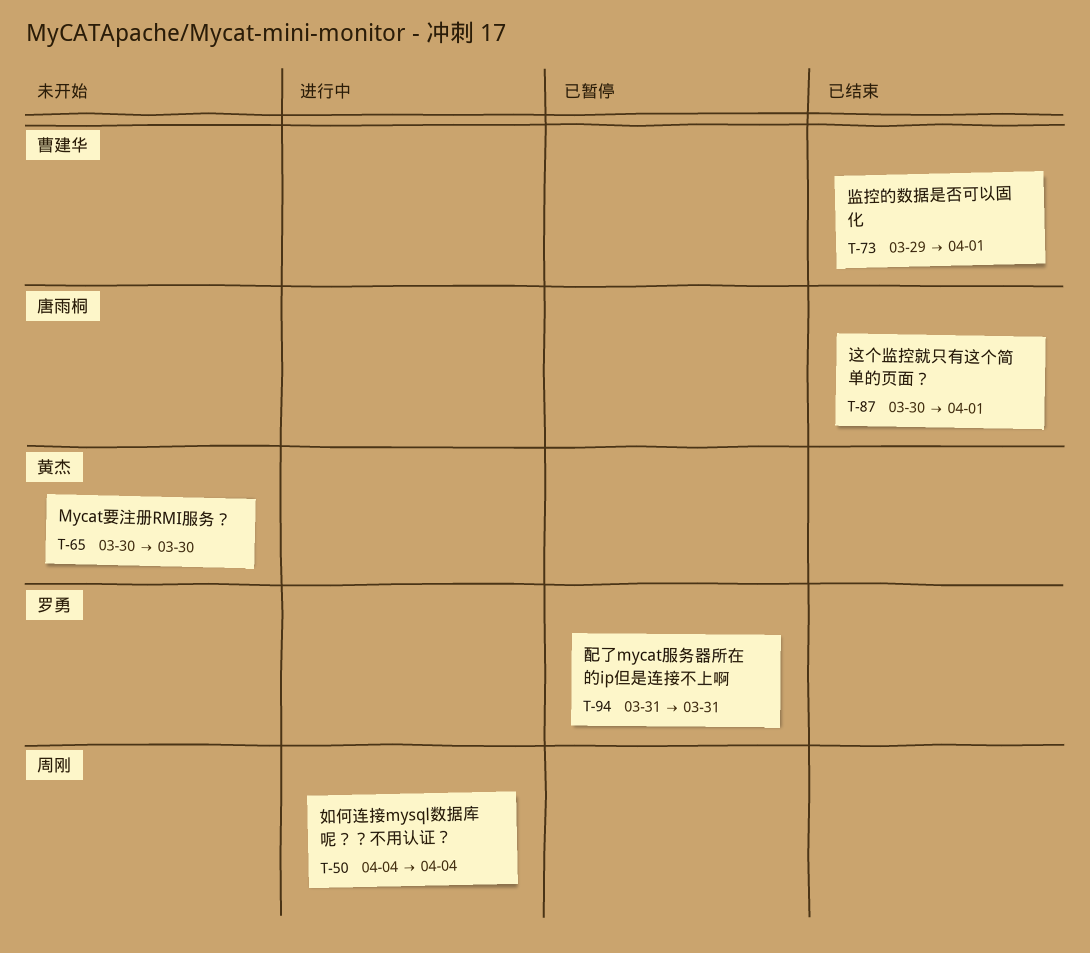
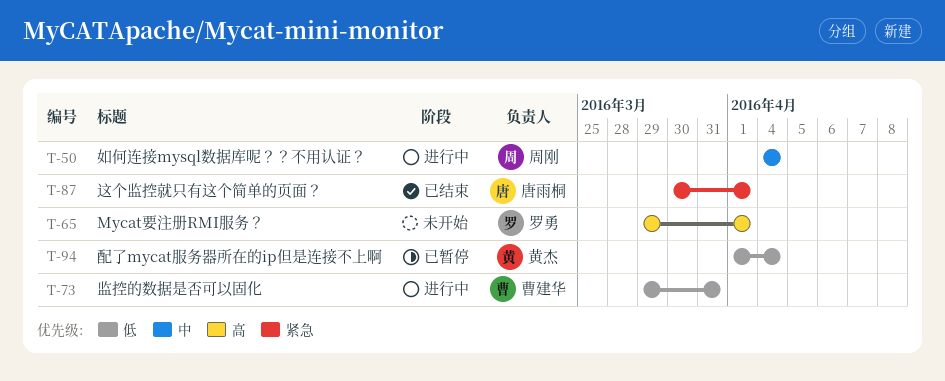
T-65, owner: 黄杰 -> 罗勇
T-65, start: Mar 30 -> Mar 29
T-65, due: Mar 30 -> Apr 1
T-73, status: 已结束 -> 进行中
T-73, due: Apr 1 -> Mar 31
T-94, owner: 罗勇 -> 黄杰
T-94, start: Mar 31 -> Apr 1
T-94, due: Mar 31 -> Apr 4

